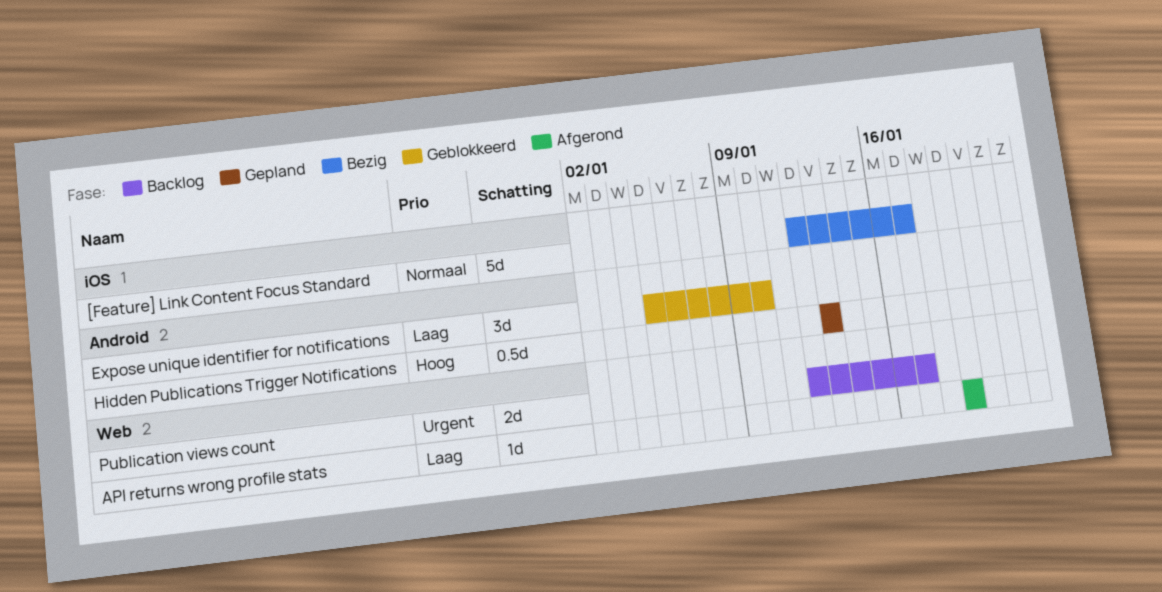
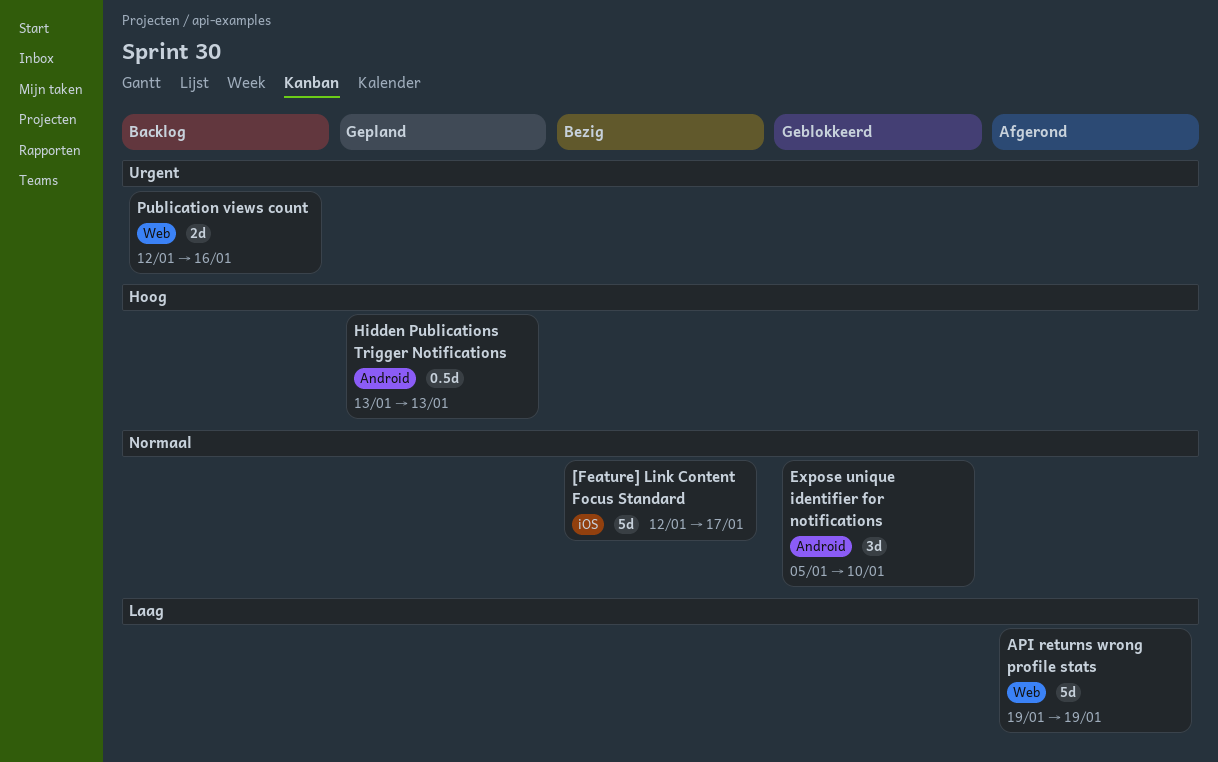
API returns wrong profile stats, estimate: 1d -> 5d
Expose unique identifier for notifications, priority: Laag -> Normaal
Publication views count, due: Jan 17 -> Jan 16

